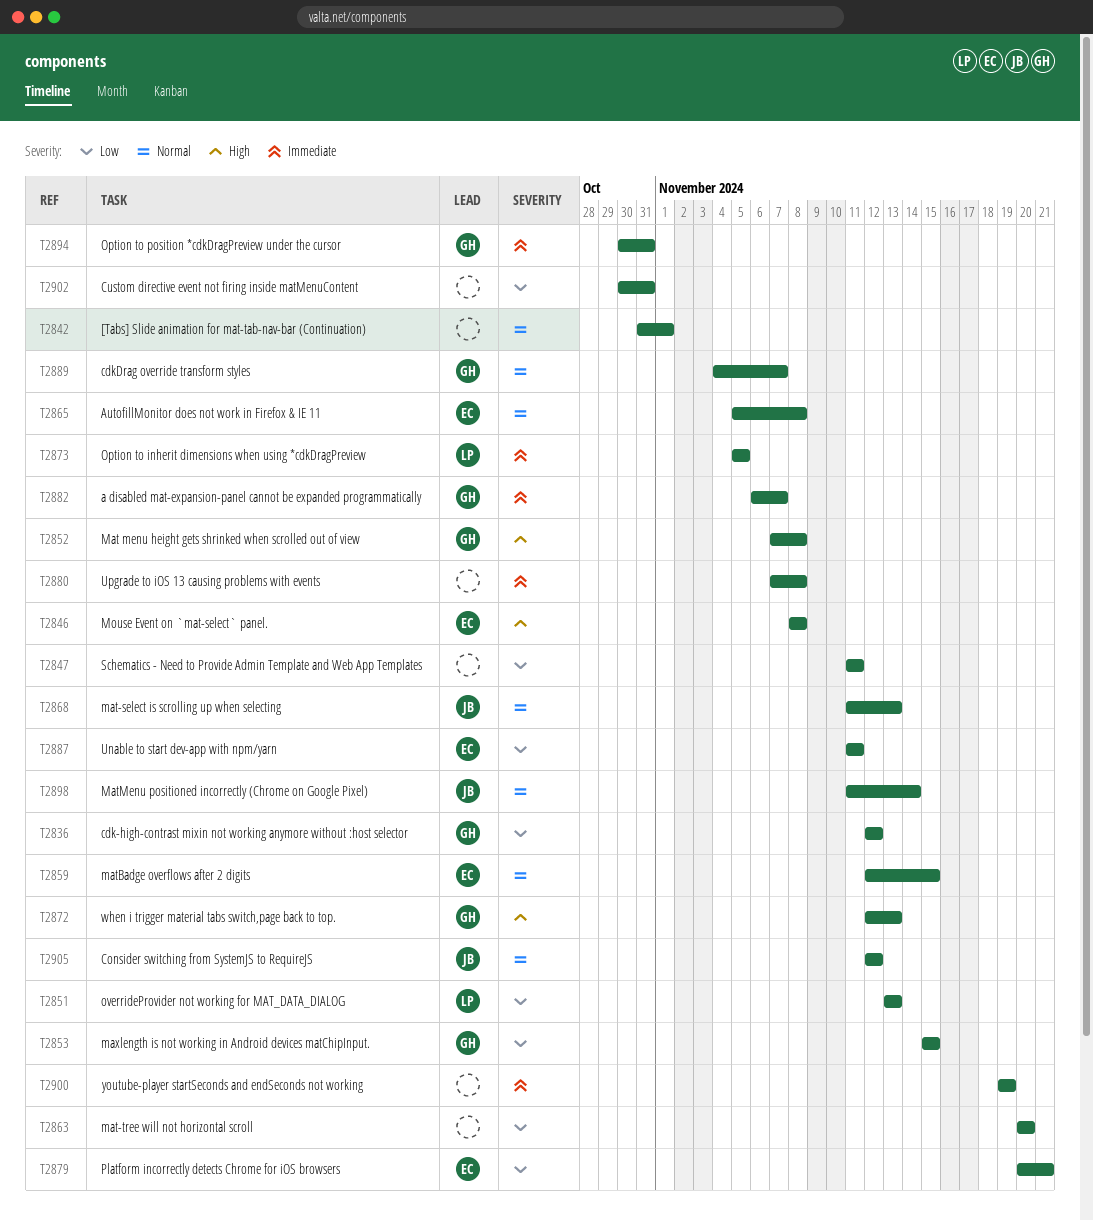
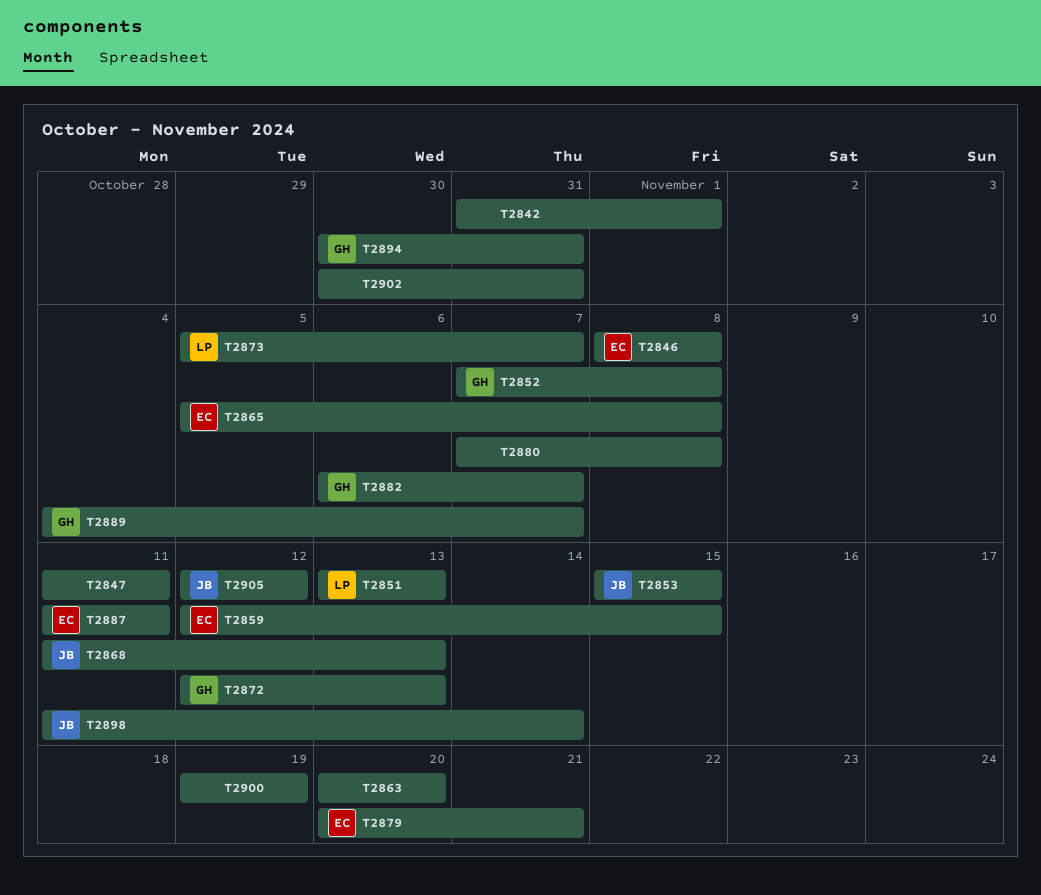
T2836: present -> none
T2853, owner: GH -> JB
T2873, due: Nov 5 -> Nov 7

